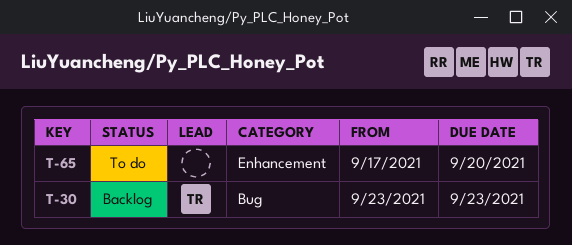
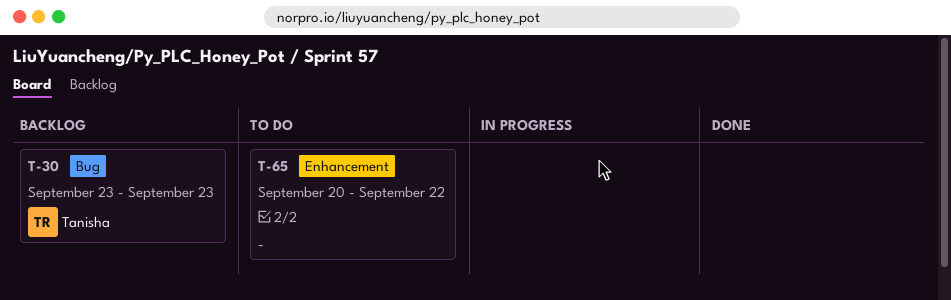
T-65, start: Sep 17 -> Sep 20
T-65, due: Sep 20 -> Sep 22

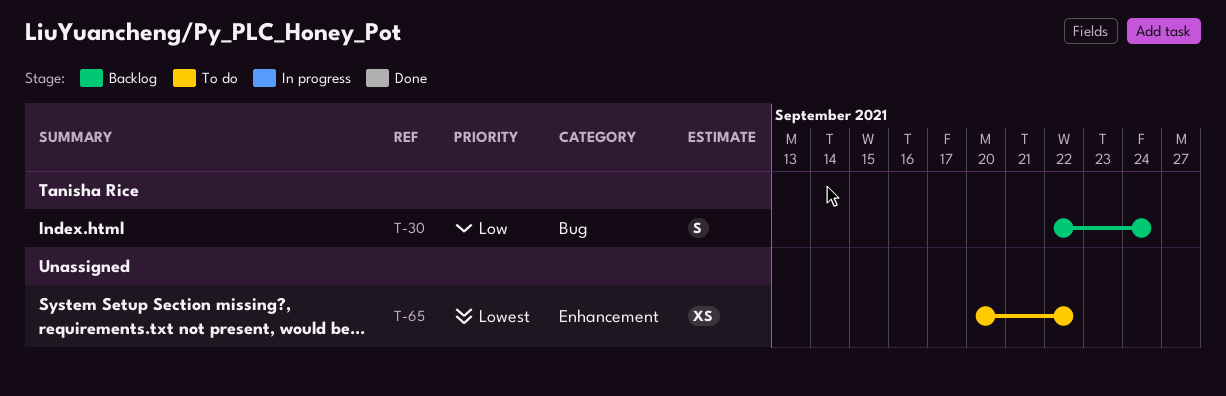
T-30, start: Sep 23 -> Sep 22
T-30, due: Sep 23 -> Sep 24

